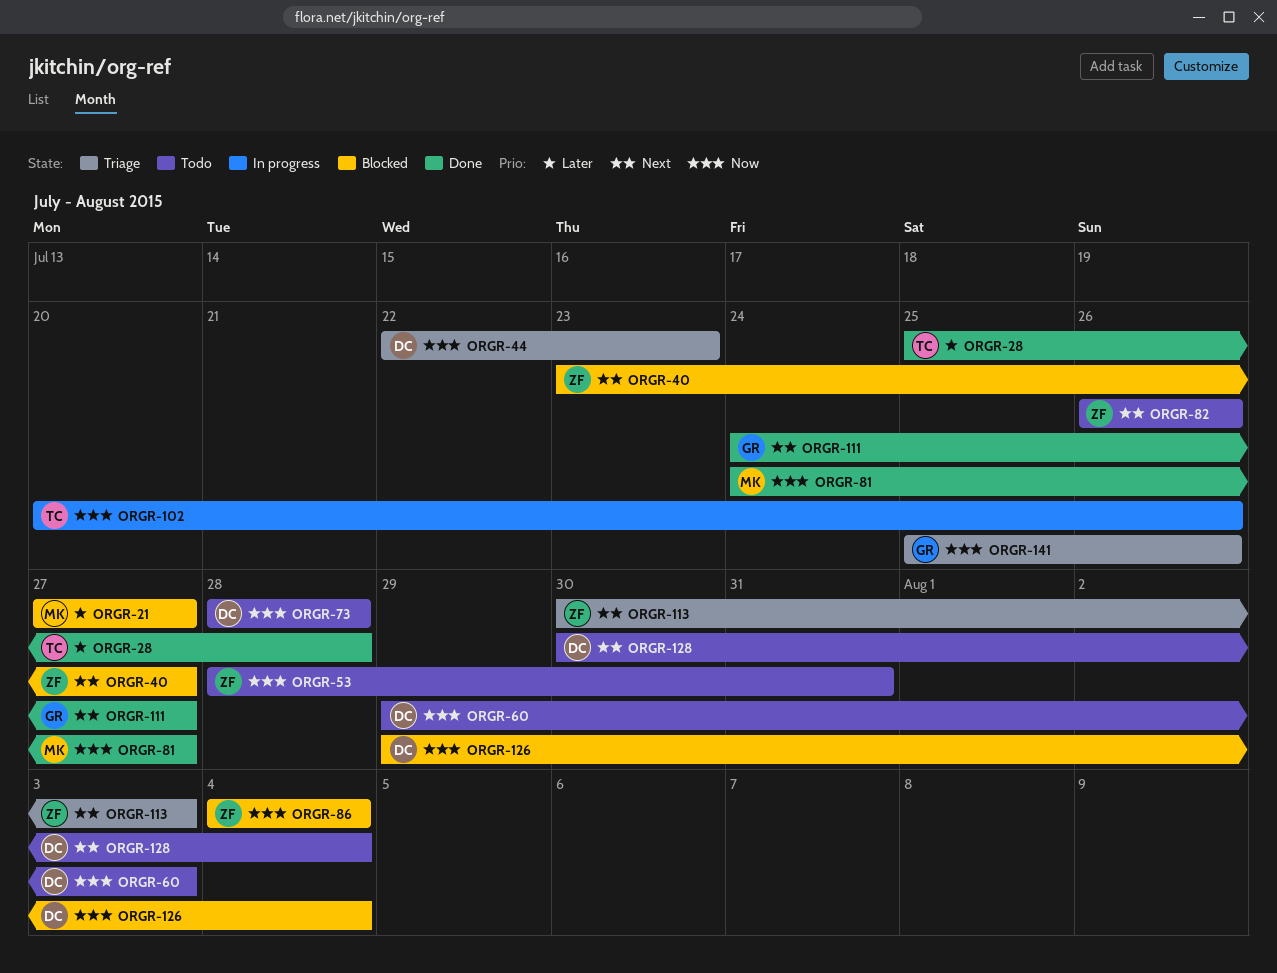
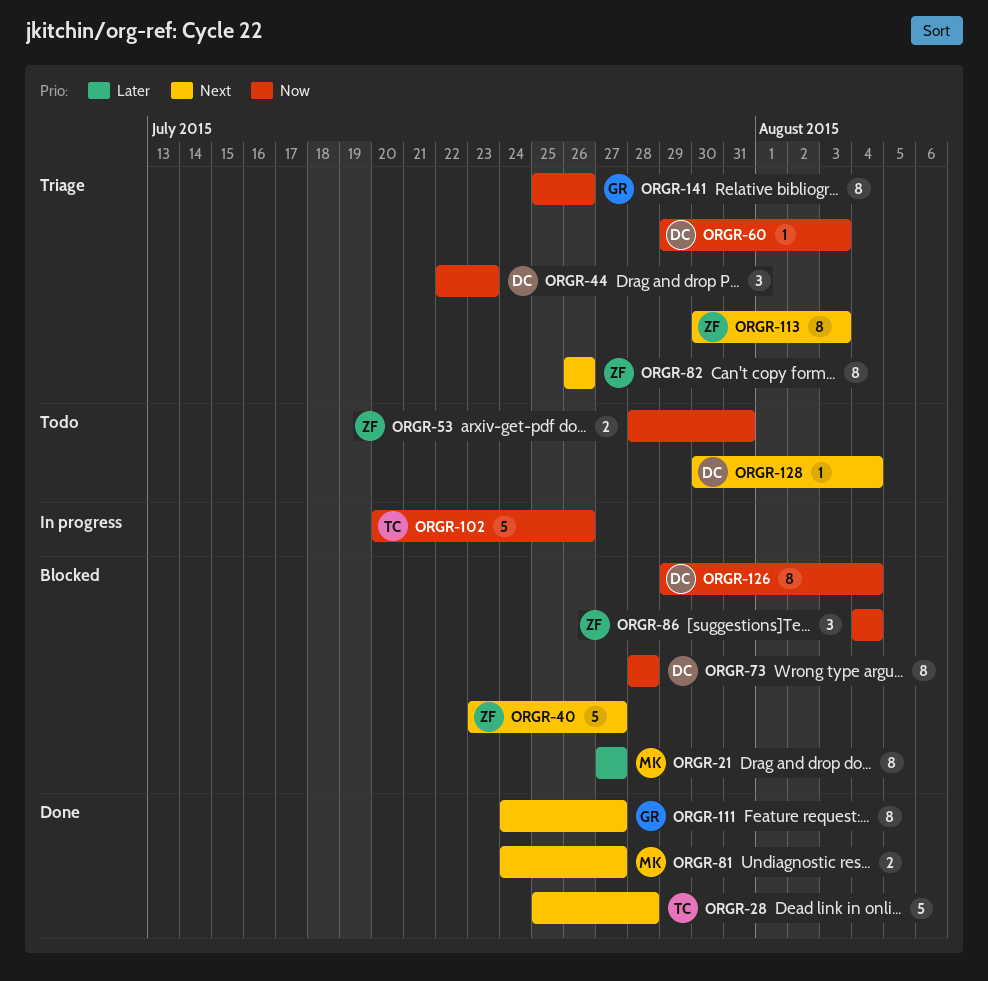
ORGR-28, priority: Later -> Next
ORGR-60, status: Todo -> Triage
ORGR-73, status: Todo -> Blocked
ORGR-81, priority: Now -> Next
ORGR-82, status: Todo -> Triage

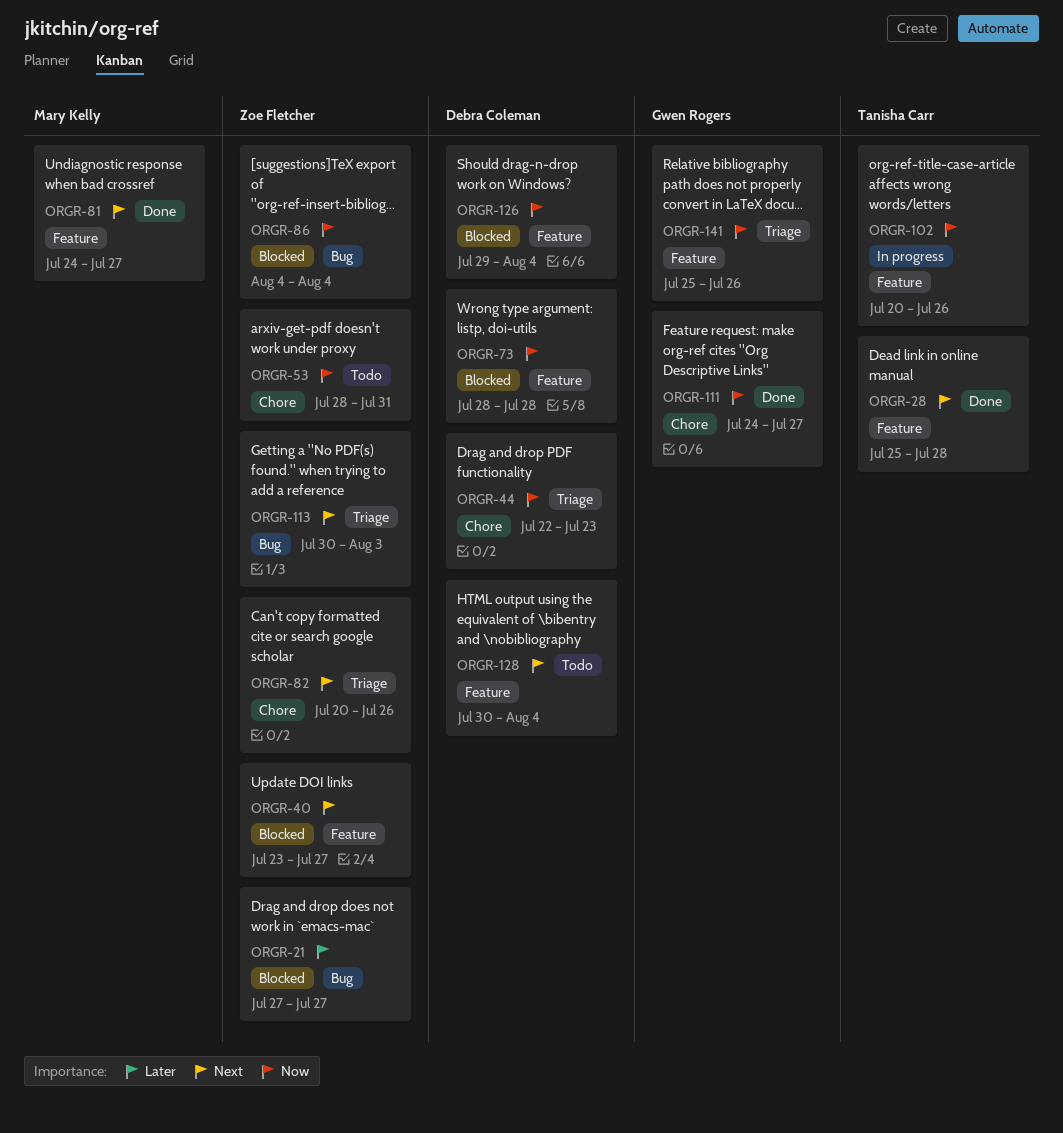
ORGR-21, owner: Mary Kelly -> Zoe Fletcher
ORGR-60: present -> none
ORGR-82, start: Jul 26 -> Jul 20
ORGR-111, priority: Next -> Now

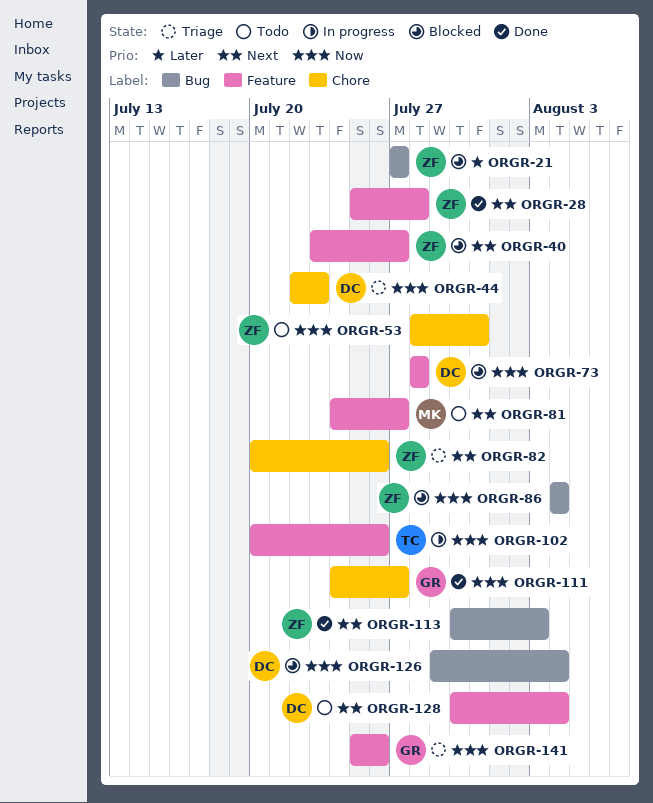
ORGR-28, owner: Tanisha Carr -> Zoe Fletcher
ORGR-81, status: Done -> Todo
ORGR-113, status: Triage -> Done
ORGR-126, label: Feature -> Bug

